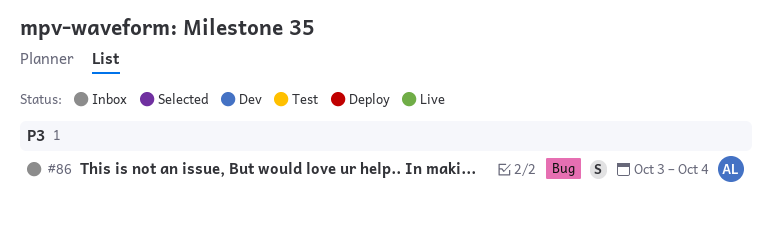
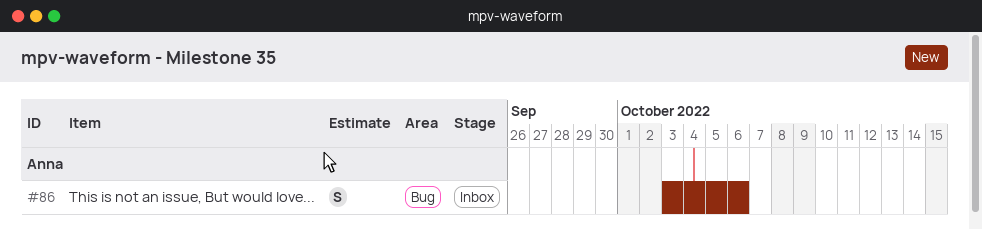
#86, due: Oct 4 -> Oct 6

